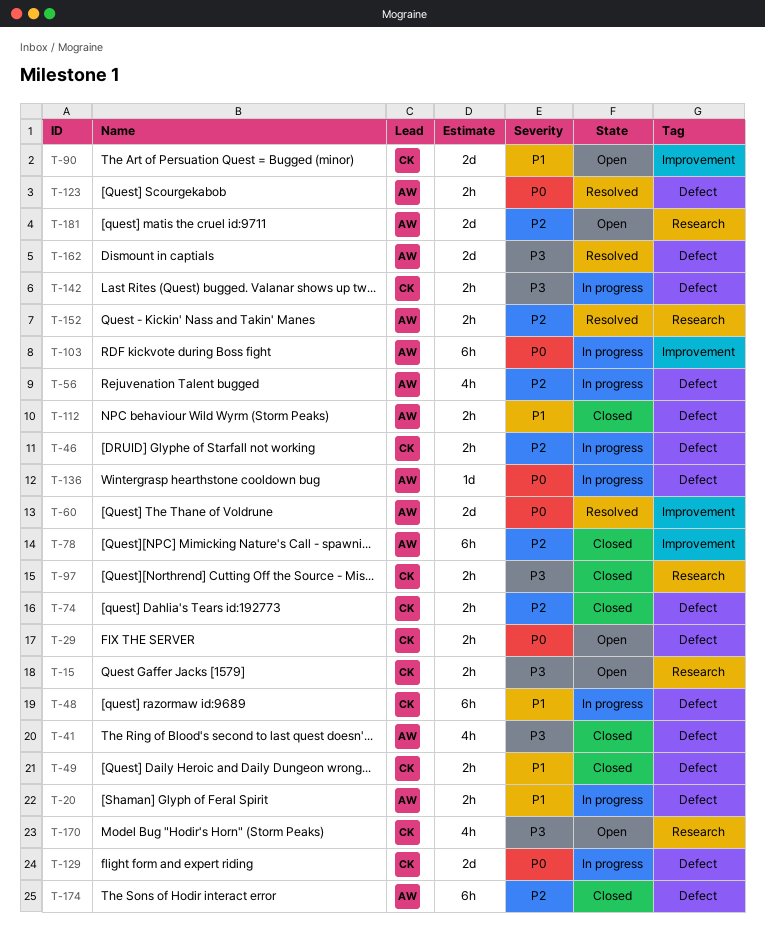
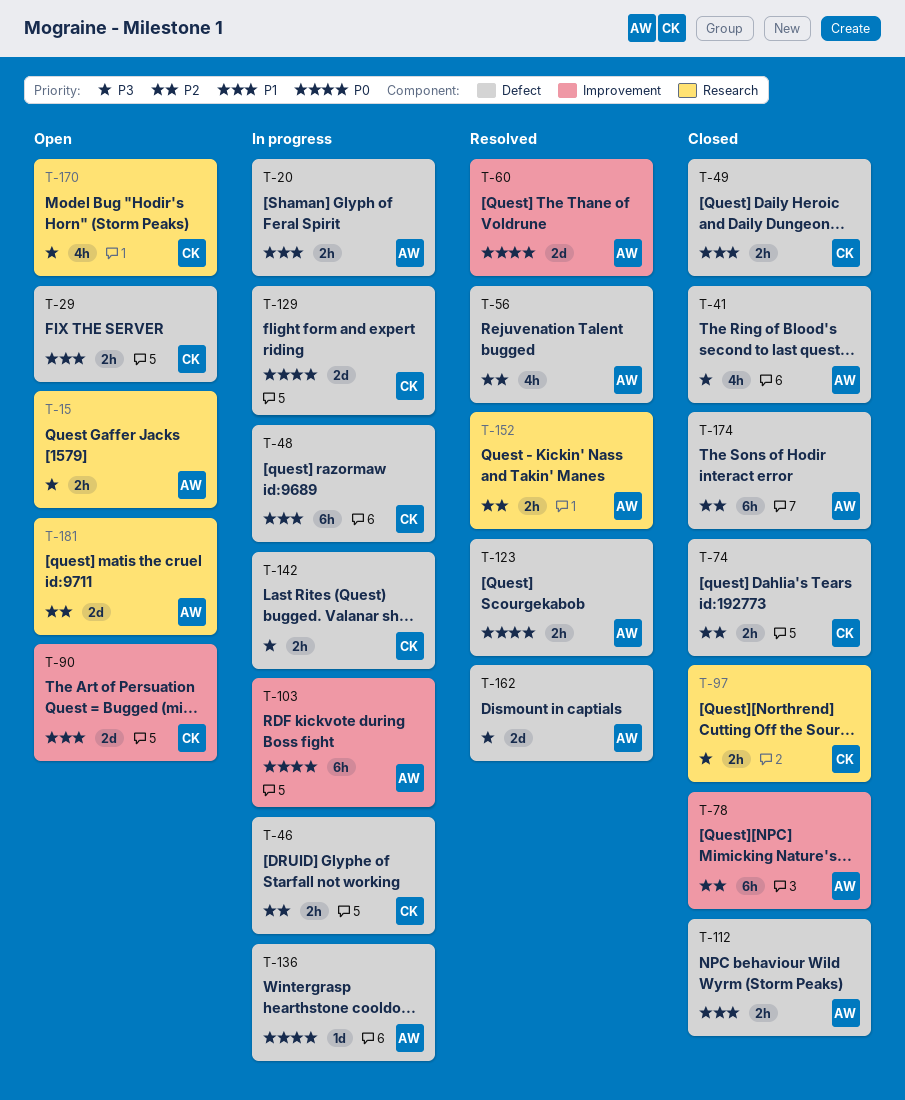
T-15, owner: CK -> AW
T-29, priority: P0 -> P1
T-56, status: In progress -> Resolved

